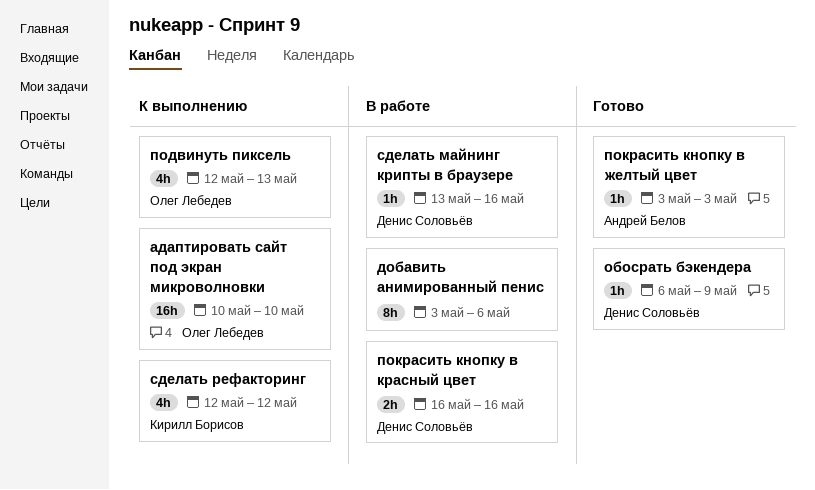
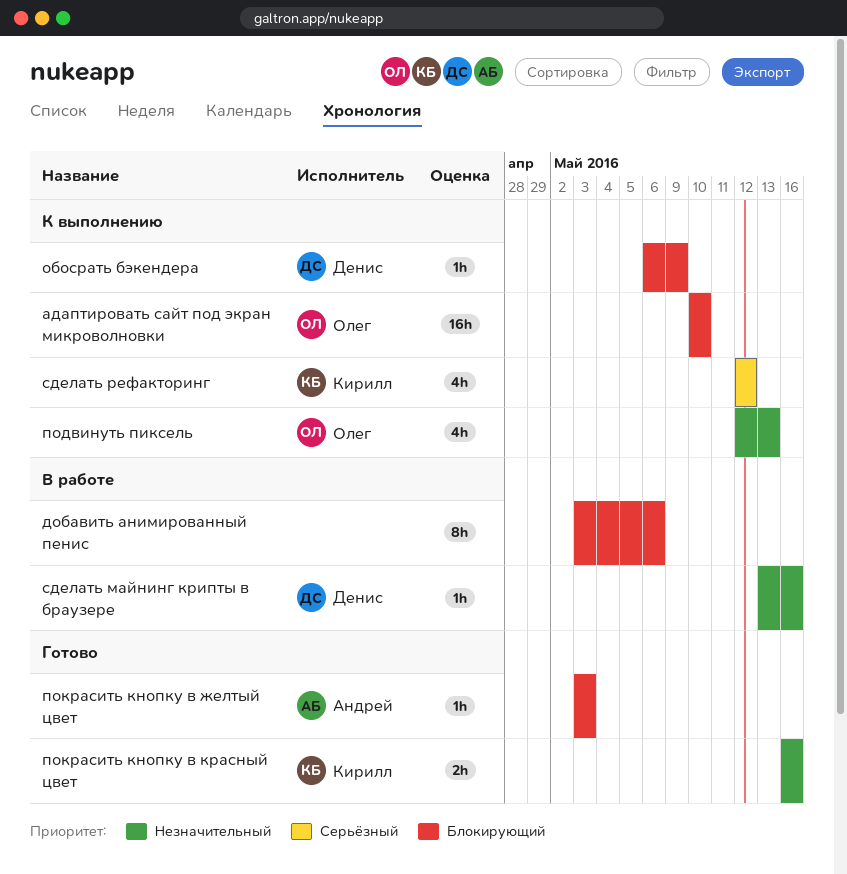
обосрать бэкендера, status: Готово -> К выполнению
покрасить кнопку в красный цвет, status: В работе -> Готово
покрасить кнопку в красный цвет, owner: Денис Соловьёв -> Кирилл Борисов

